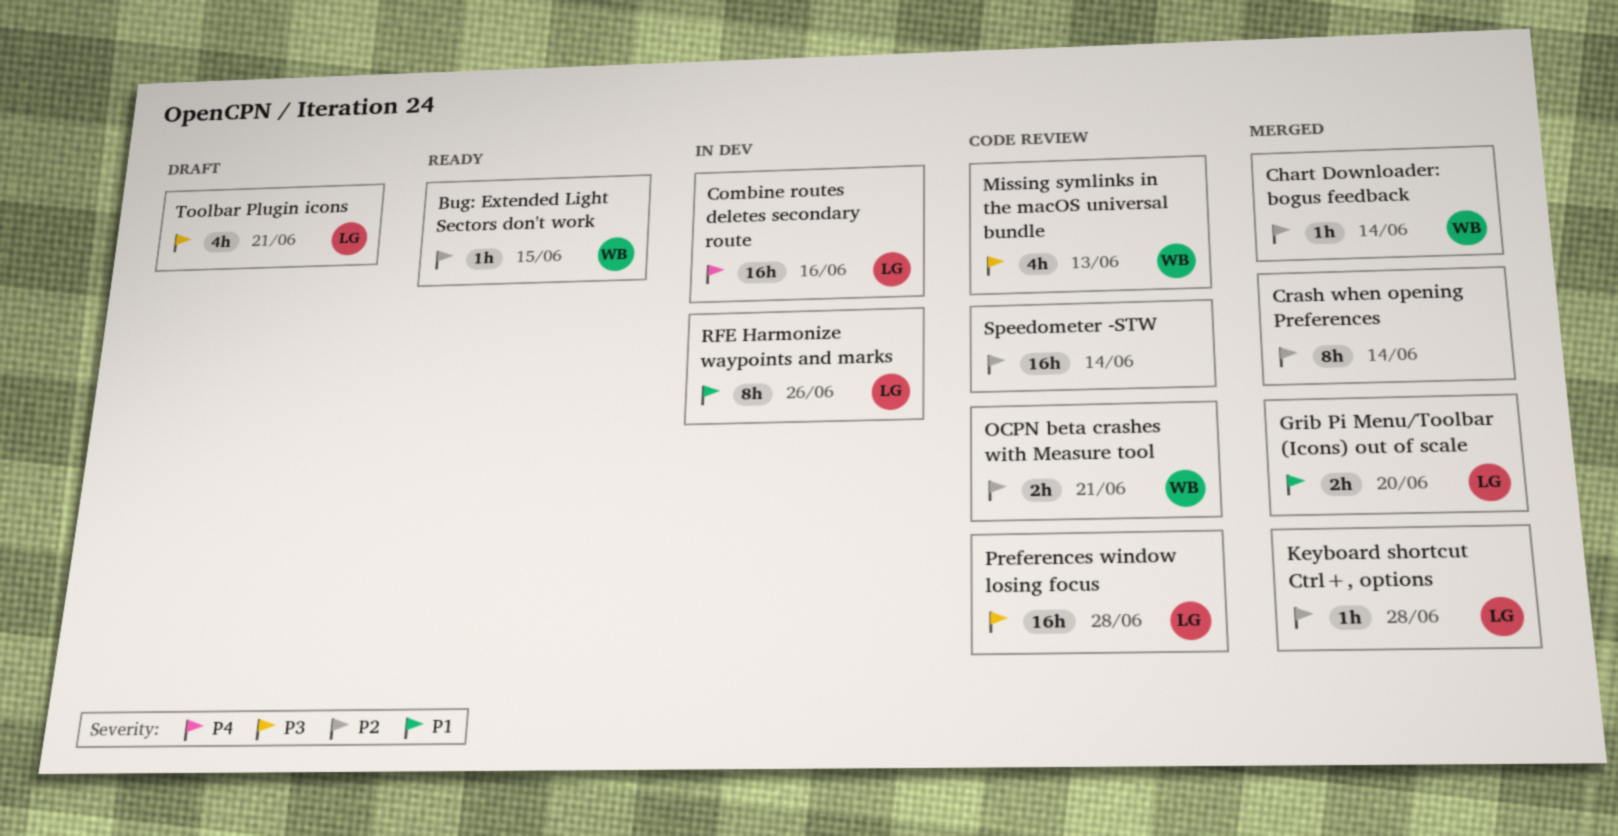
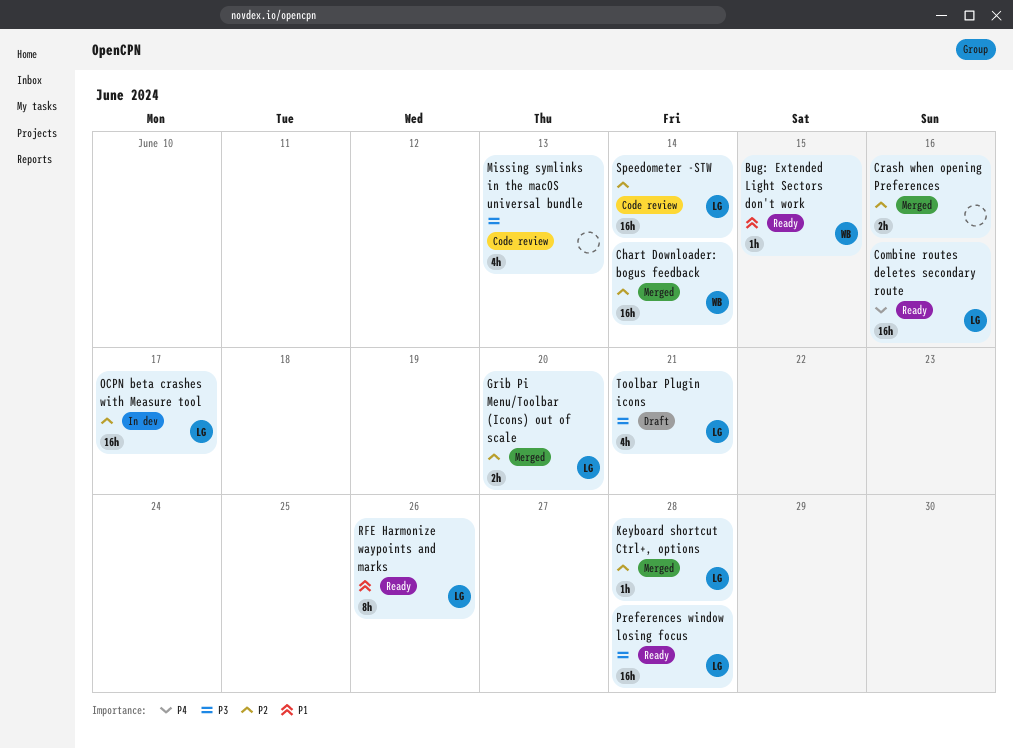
Bug: Extended Light Sectors don't work, priority: P2 -> P1
Chart Downloader: bogus feedback, estimate: 1h -> 16h
Combine routes deletes secondary route, status: In dev -> Ready
Crash when opening Preferences, estimate: 8h -> 2h
Crash when opening Preferences, due: Jun 14 -> Jun 16
Grib Pi Menu/Toolbar (Icons) out of scale, priority: P1 -> P2
Missing symlinks in the macOS universal bundle, owner: WB -> none
OCPN beta crashes with Measure tool, status: Code review -> In dev
OCPN beta crashes with Measure tool, owner: WB -> LG
OCPN beta crashes with Measure tool, estimate: 2h -> 16h
OCPN beta crashes with Measure tool, due: Jun 21 -> Jun 17
Preferences window losing focus, status: Code review -> Ready
RFE Harmonize waypoints and marks, status: In dev -> Ready
Speedometer -STW, owner: none -> LG

